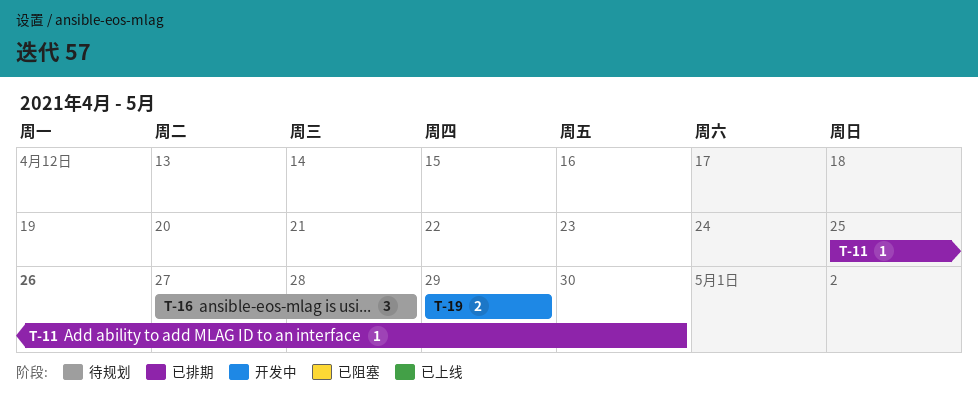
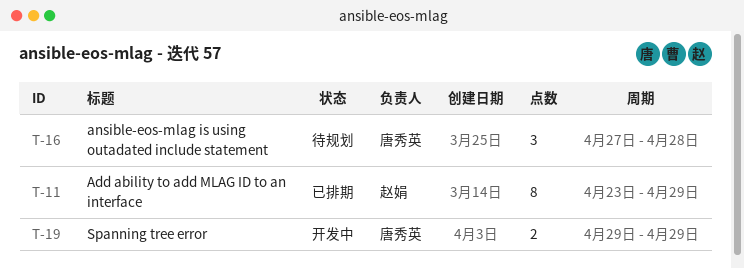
T-11, estimate: 1 -> 8
T-11, start: Apr 25 -> Apr 23
T-11, due: Apr 30 -> Apr 29

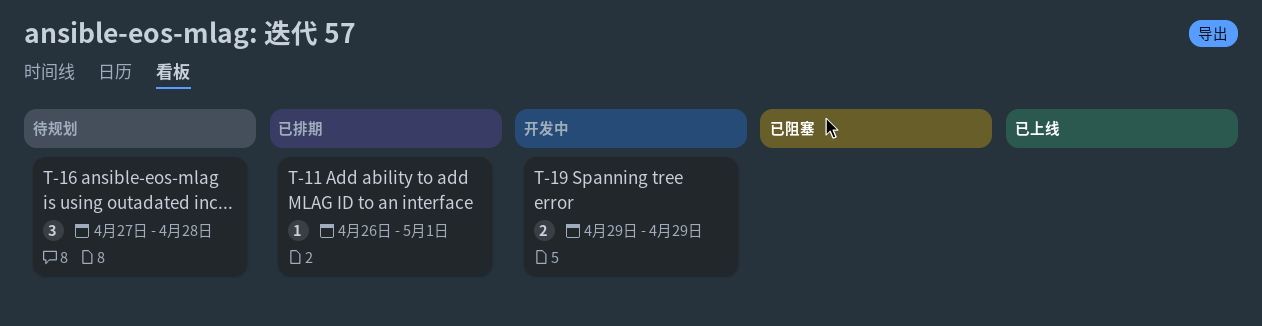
T-11, estimate: 8 -> 1
T-11, start: Apr 23 -> Apr 26
T-11, due: Apr 29 -> May 1

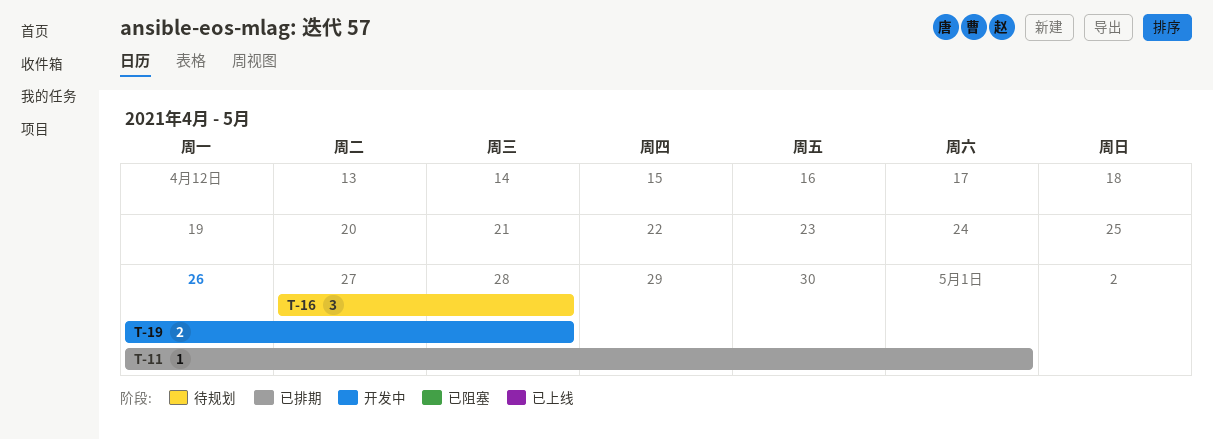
T-19, start: Apr 29 -> Apr 26
T-19, due: Apr 29 -> Apr 28

